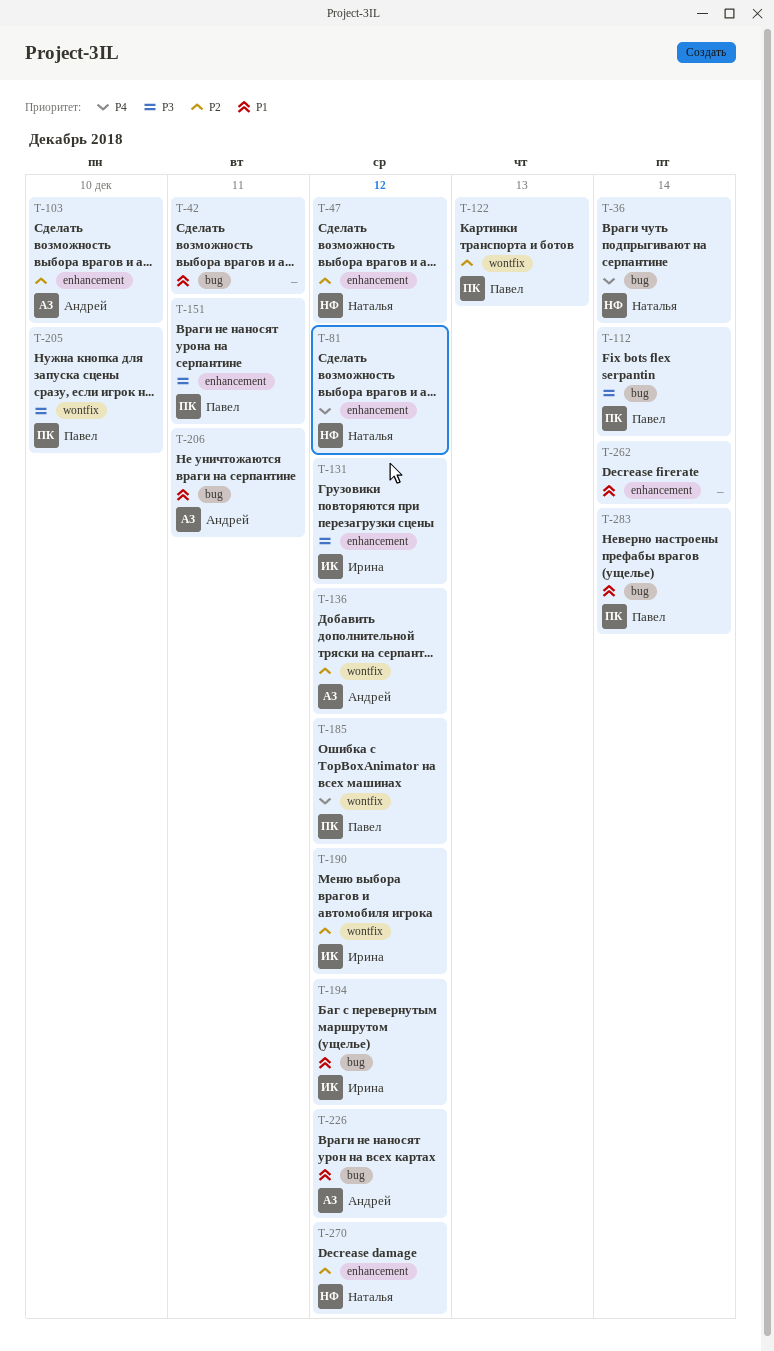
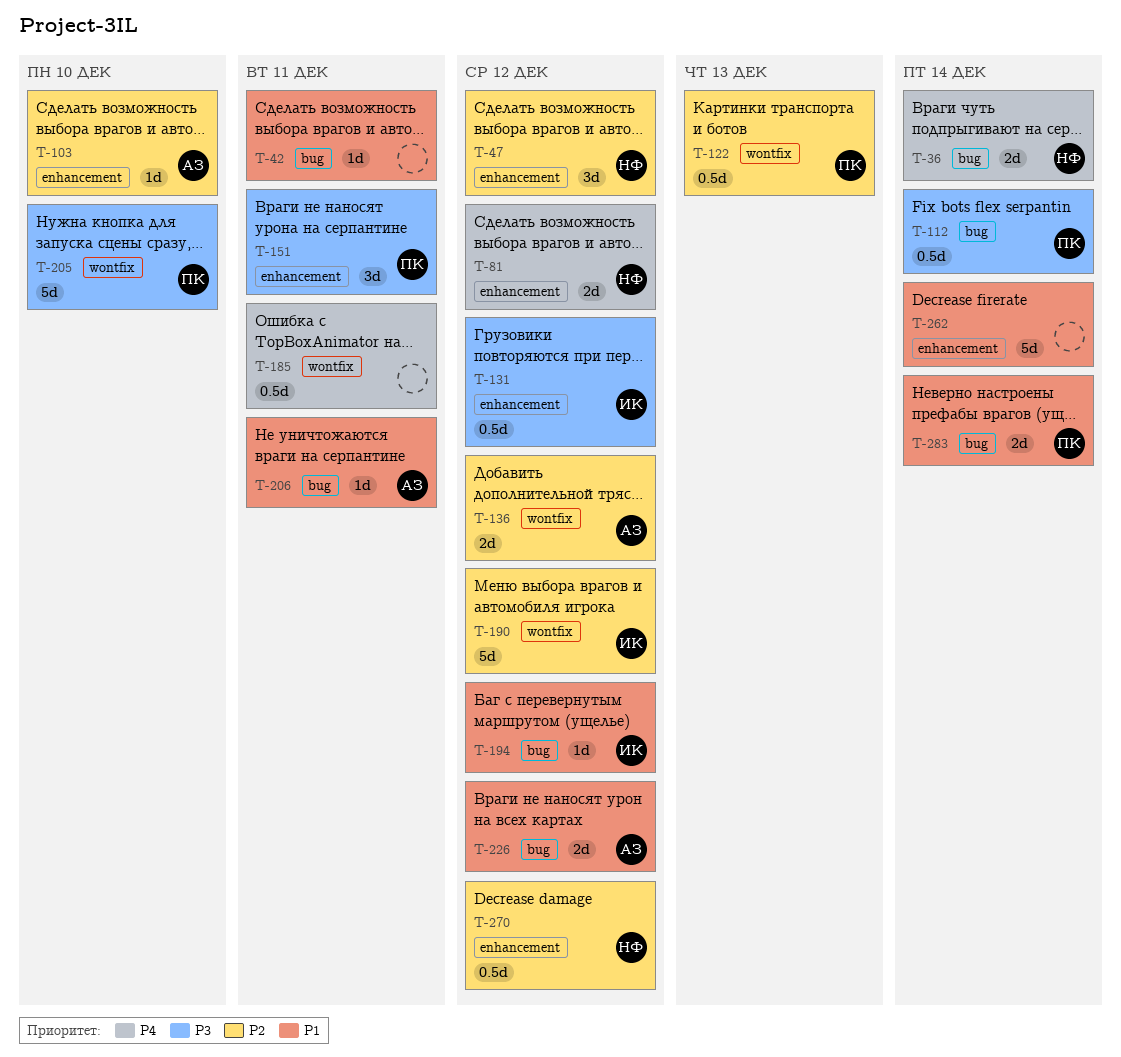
T-185, owner: Павел -> none
T-185, due: Dec 12 -> Dec 11

